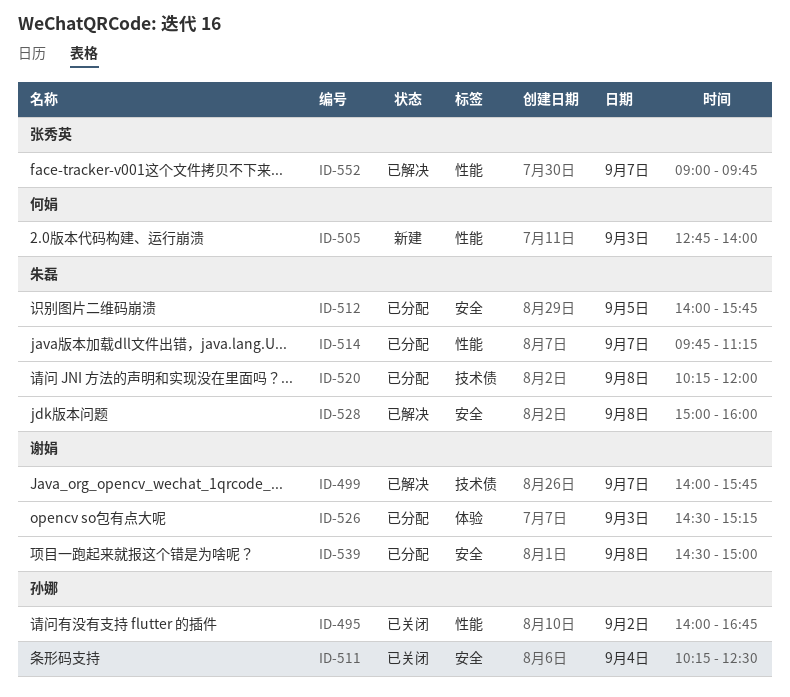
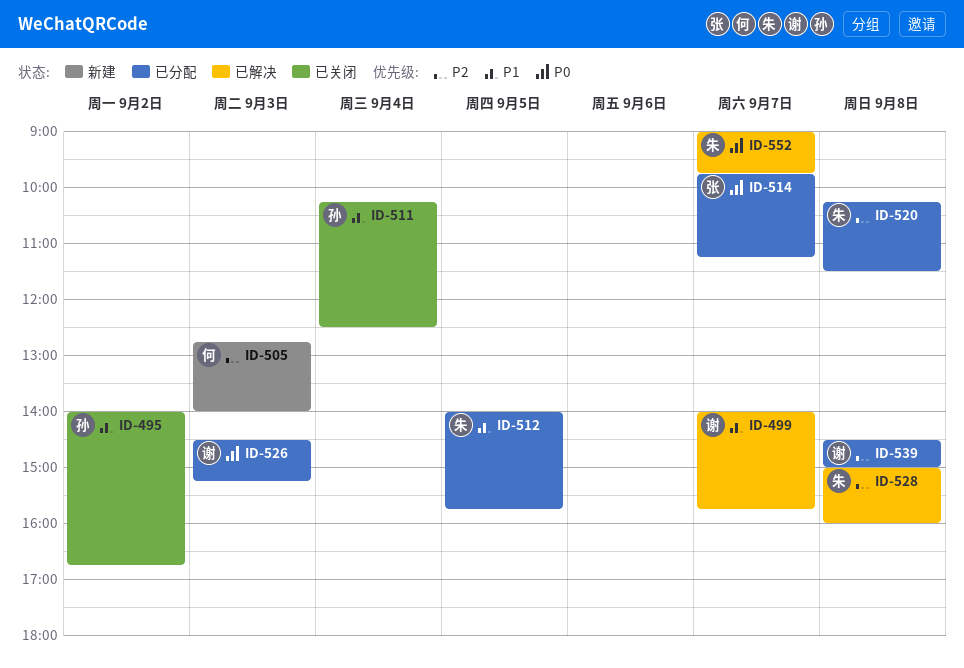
ID-514, owner: 朱磊 -> 张秀英
ID-520, ends: 12:00 -> 11:30
ID-552, owner: 张秀英 -> 朱磊

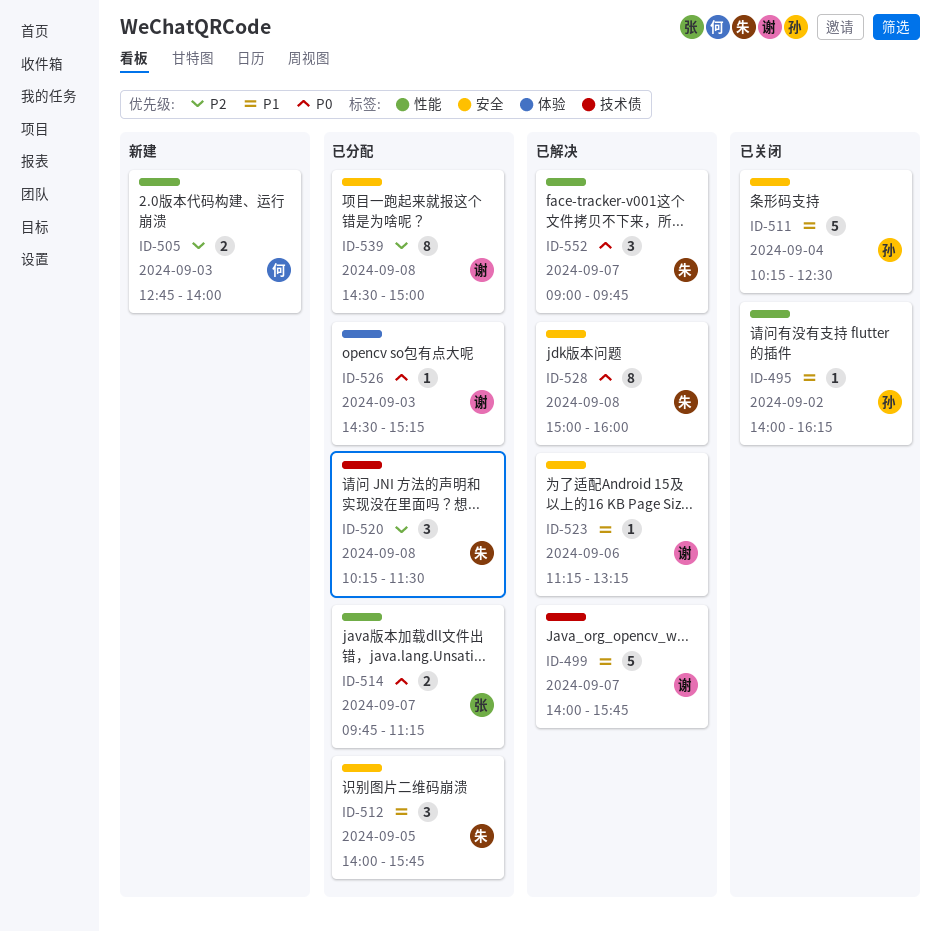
ID-495, ends: 16:45 -> 16:15
ID-523: none -> present
ID-528, priority: P2 -> P0

